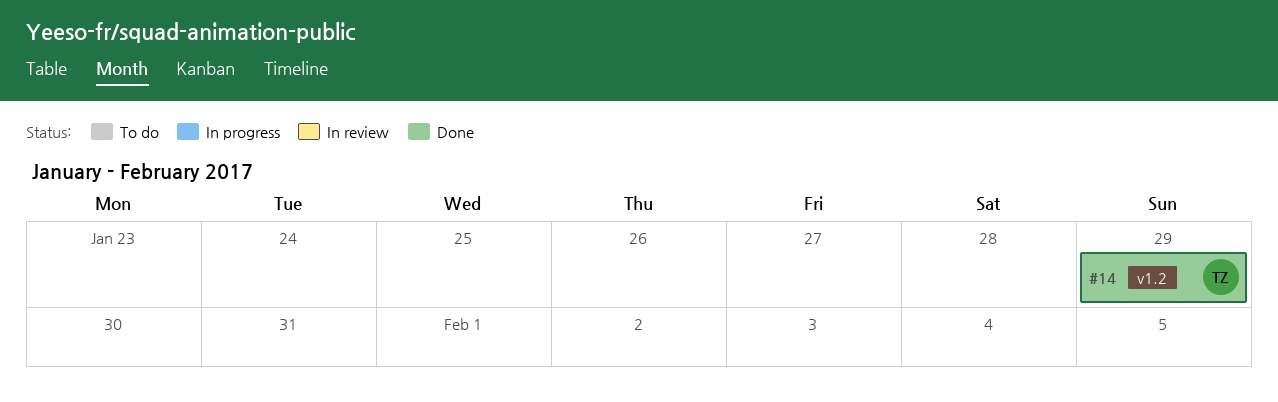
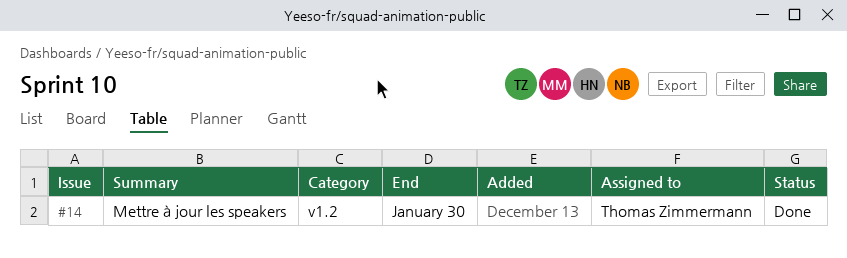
#14, due: Jan 29 -> Jan 30

